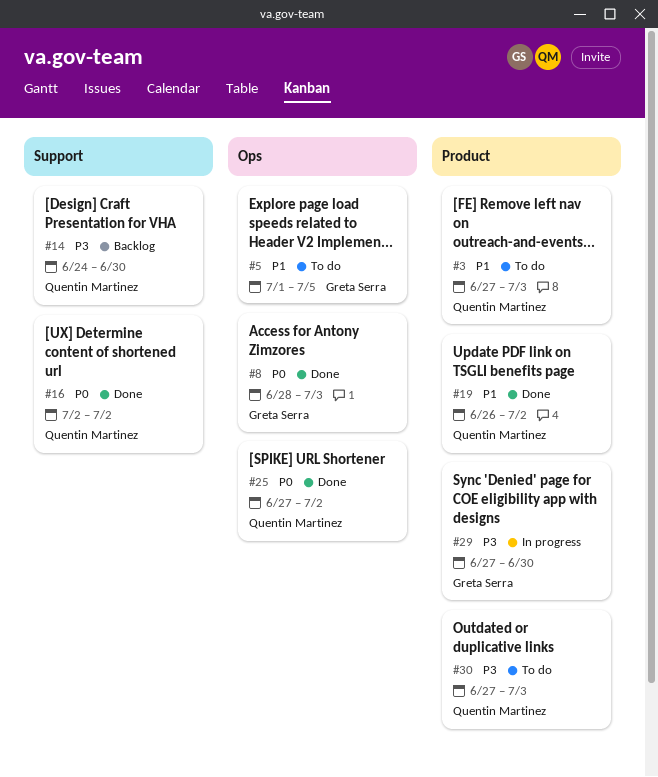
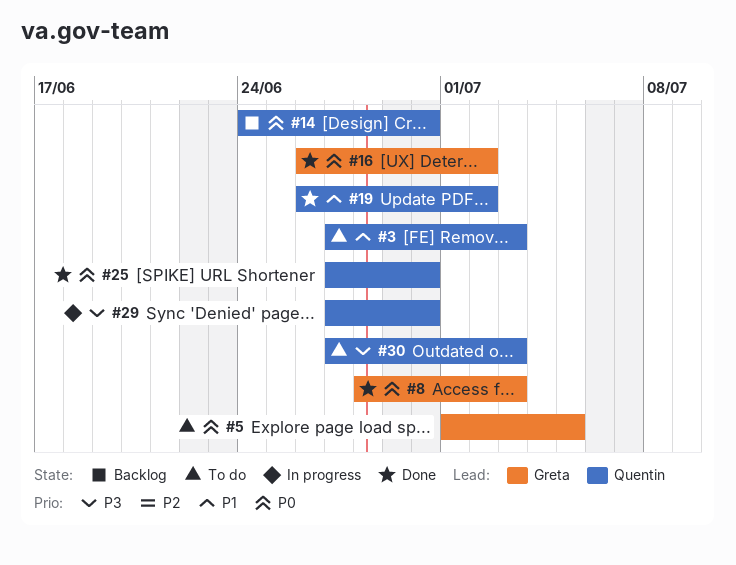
#5, priority: P1 -> P0
#14, priority: P3 -> P0
#16, owner: Quentin Martinez -> Greta Serra
#16, start: Jul 2 -> Jun 26
#25, due: Jul 2 -> Jun 30
#29, owner: Greta Serra -> Quentin Martinez

